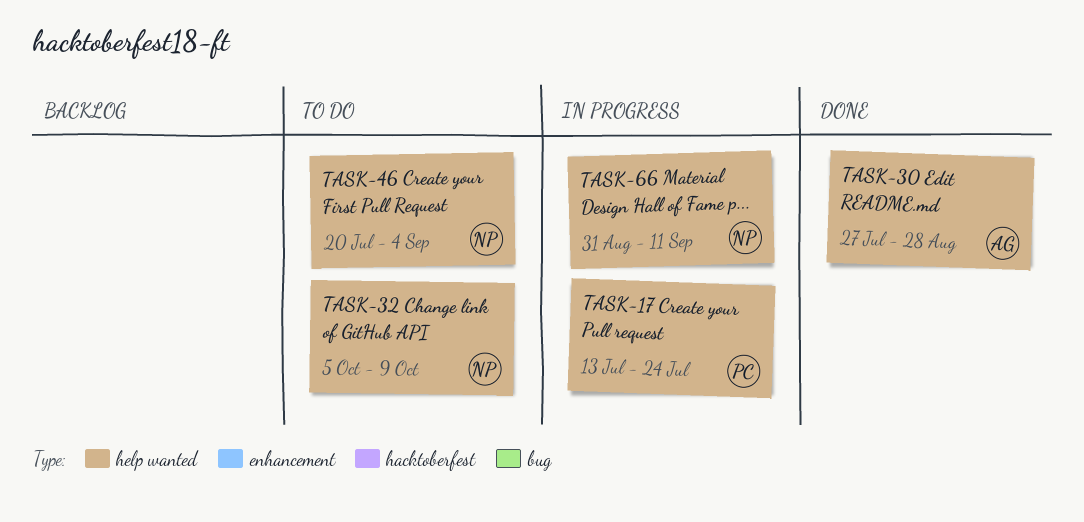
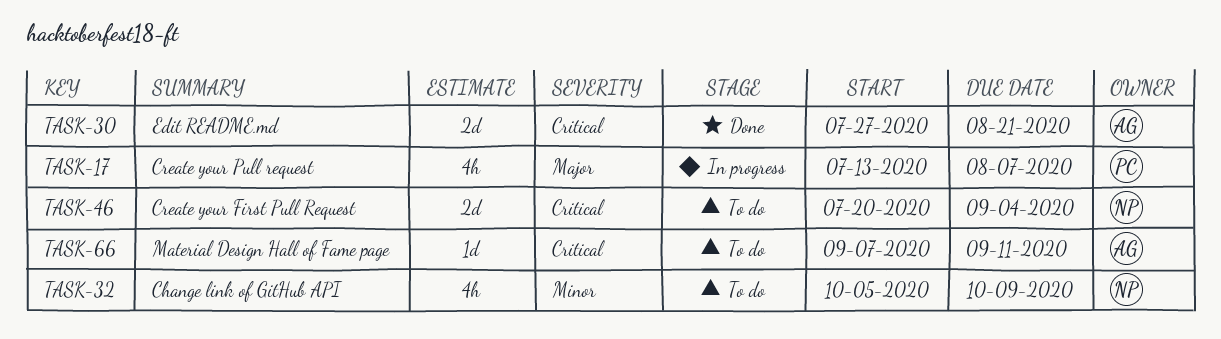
TASK-17, due: Jul 24 -> Aug 7
TASK-30, due: Aug 28 -> Aug 21
TASK-66, status: In progress -> To do
TASK-66, owner: NP -> AG
TASK-66, start: Aug 31 -> Sep 7

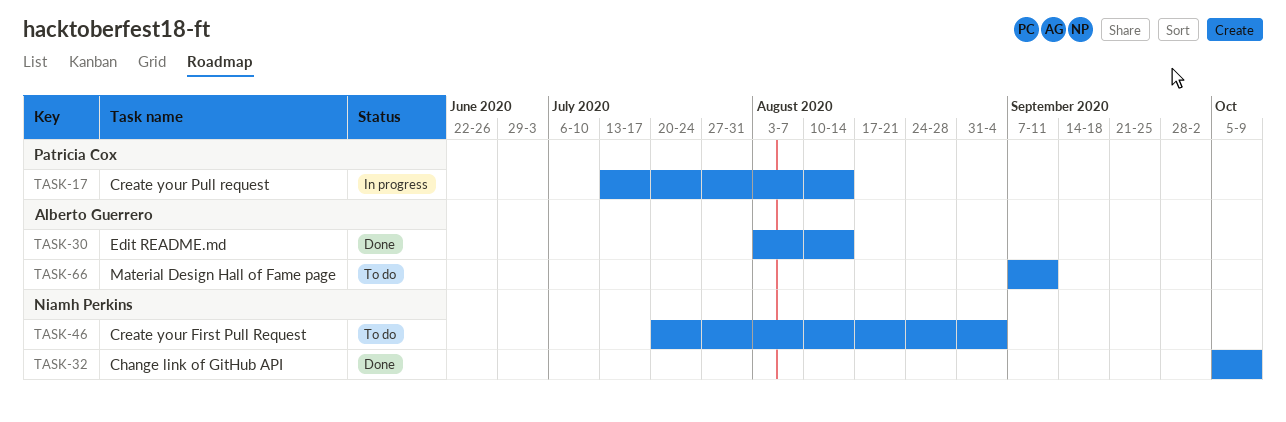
TASK-17, due: Aug 7 -> Aug 14
TASK-30, start: Jul 27 -> Aug 3
TASK-30, due: Aug 21 -> Aug 14
TASK-32, status: To do -> Done

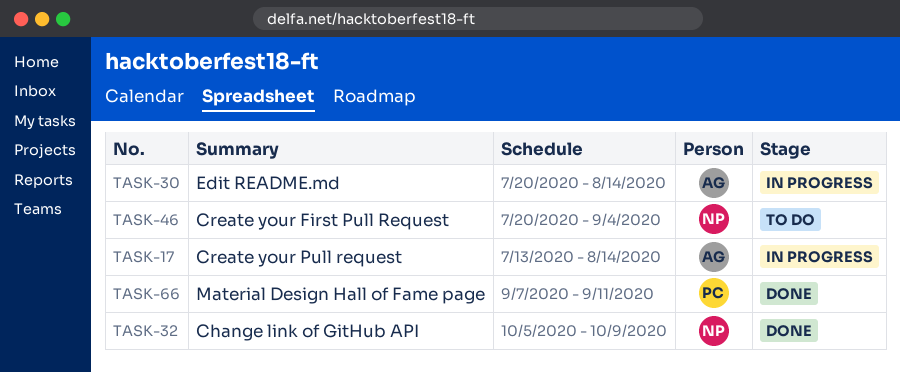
TASK-17, owner: Patricia Cox -> Alberto Guerrero
TASK-30, status: Done -> In progress
TASK-30, start: Aug 3 -> Jul 20
TASK-66, status: To do -> Done
TASK-66, owner: Alberto Guerrero -> Patricia Cox

